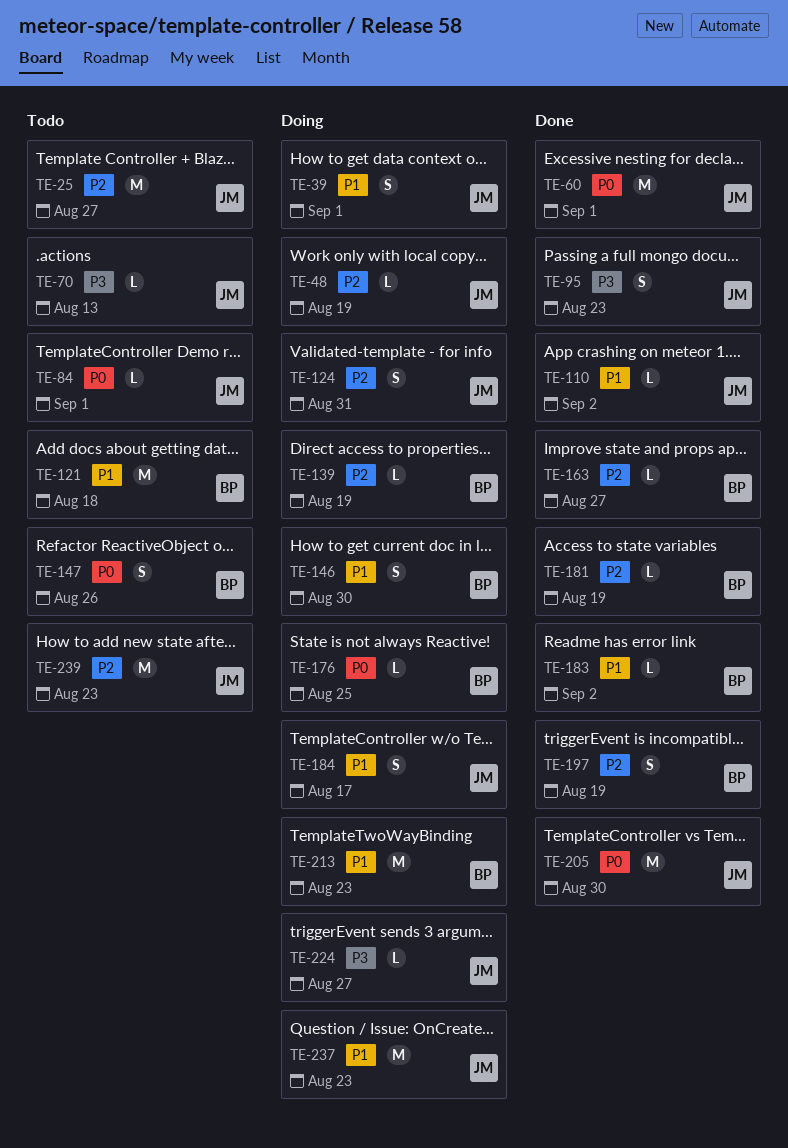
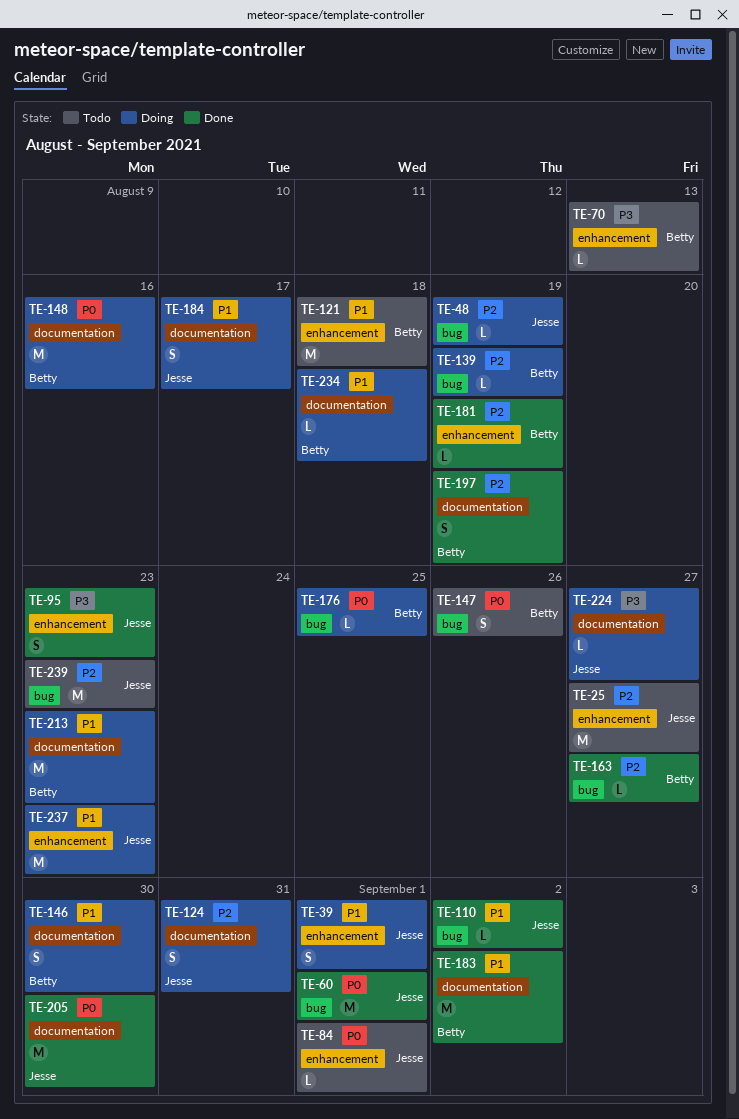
TE-70, owner: Jesse -> Betty
TE-148: none -> present
TE-183, estimate: L -> M
TE-234: none -> present

